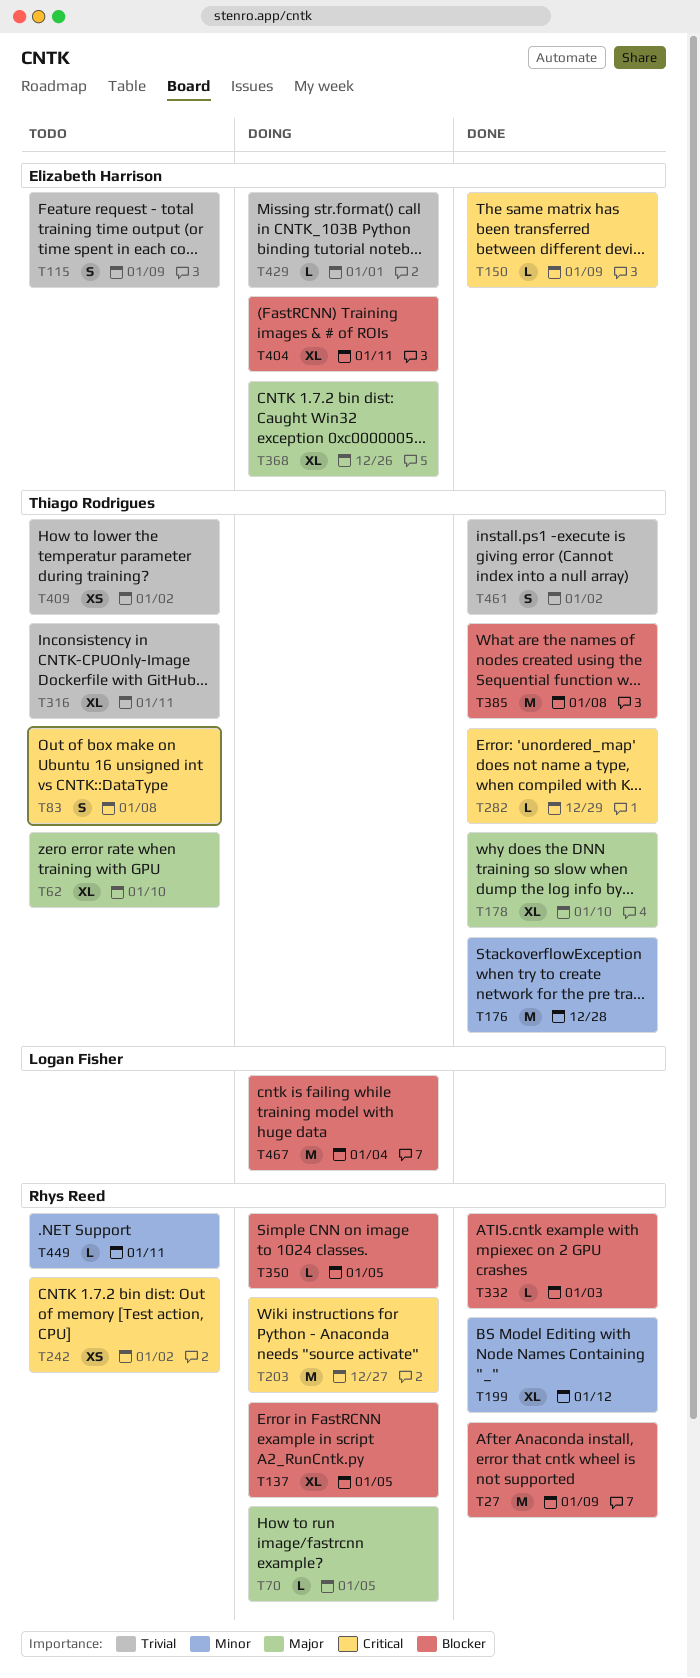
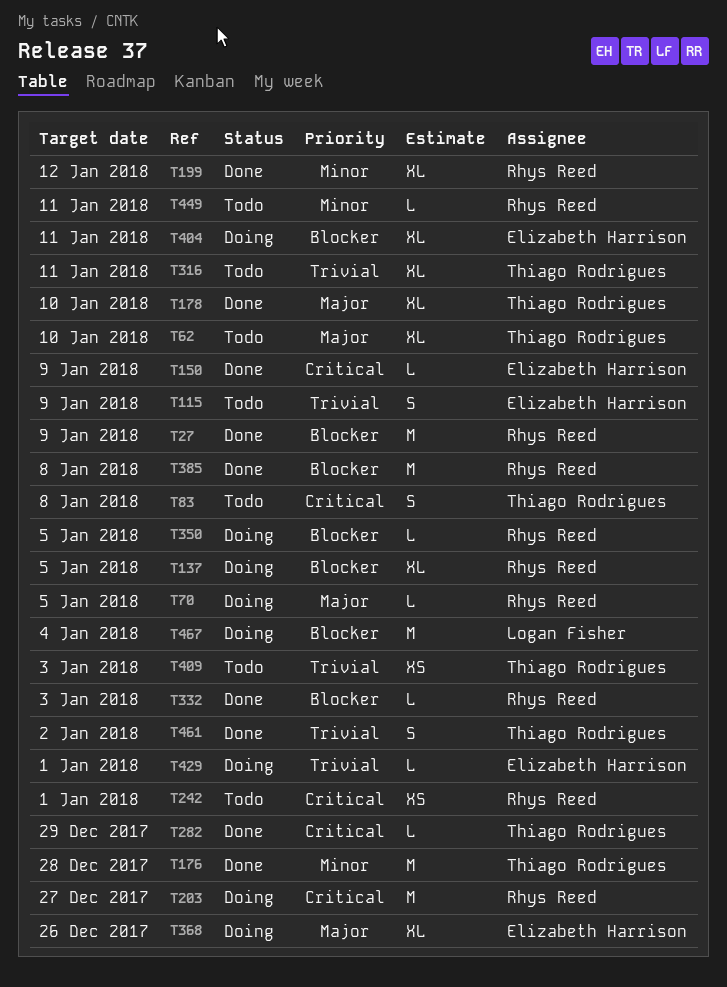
T242, due: Jan 2 -> Jan 1
T385, owner: Thiago Rodrigues -> Rhys Reed
T409, due: Jan 2 -> Jan 3

